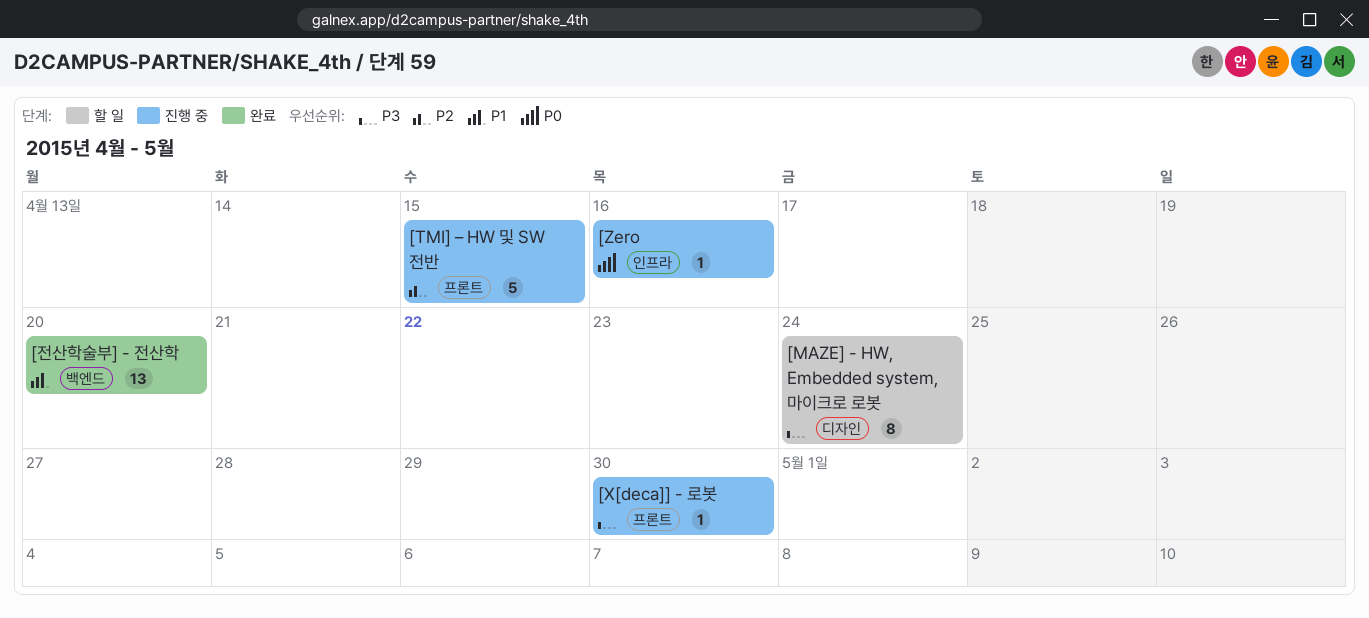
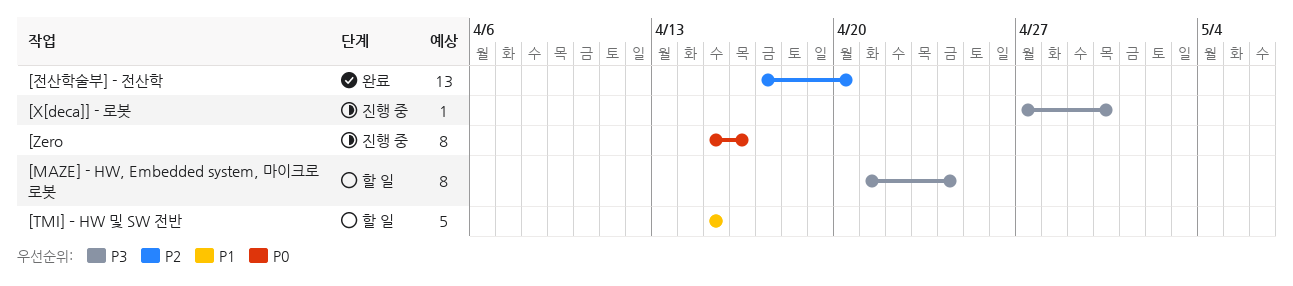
[TMI] – HW 및 SW 전반, status: 진행 중 -> 할 일
[TMI] – HW 및 SW 전반, priority: P2 -> P1
[Zero, estimate: 1 -> 8
[전산학술부] - 전산학, priority: P1 -> P2

